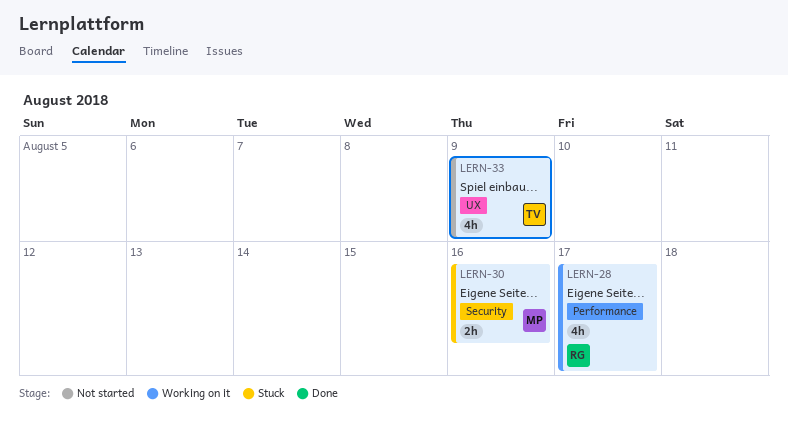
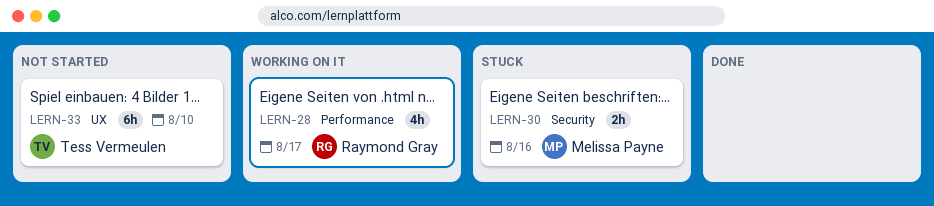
LERN-33, estimate: 4h -> 6h
LERN-33, due: Aug 9 -> Aug 10

